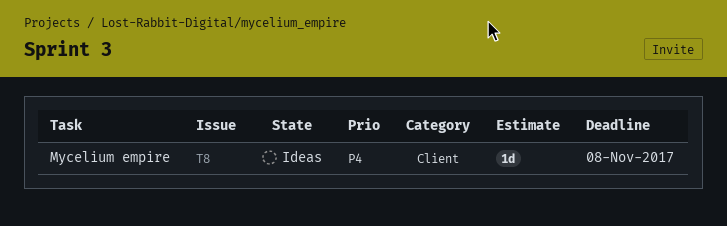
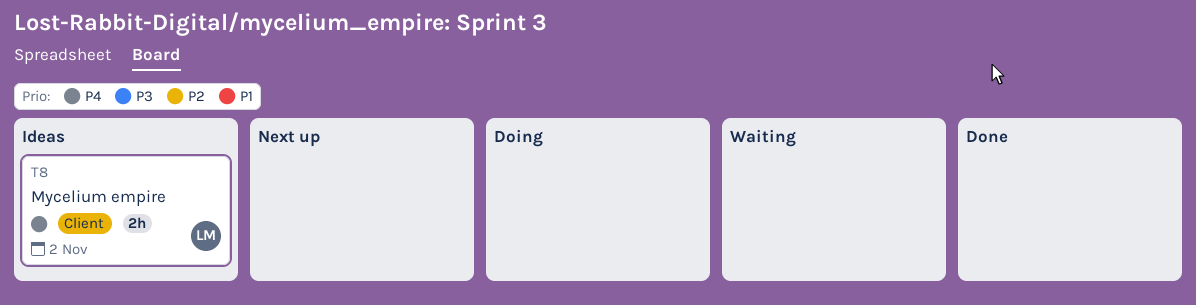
T8, estimate: 1d -> 2h
T8, due: Nov 8 -> Nov 2

